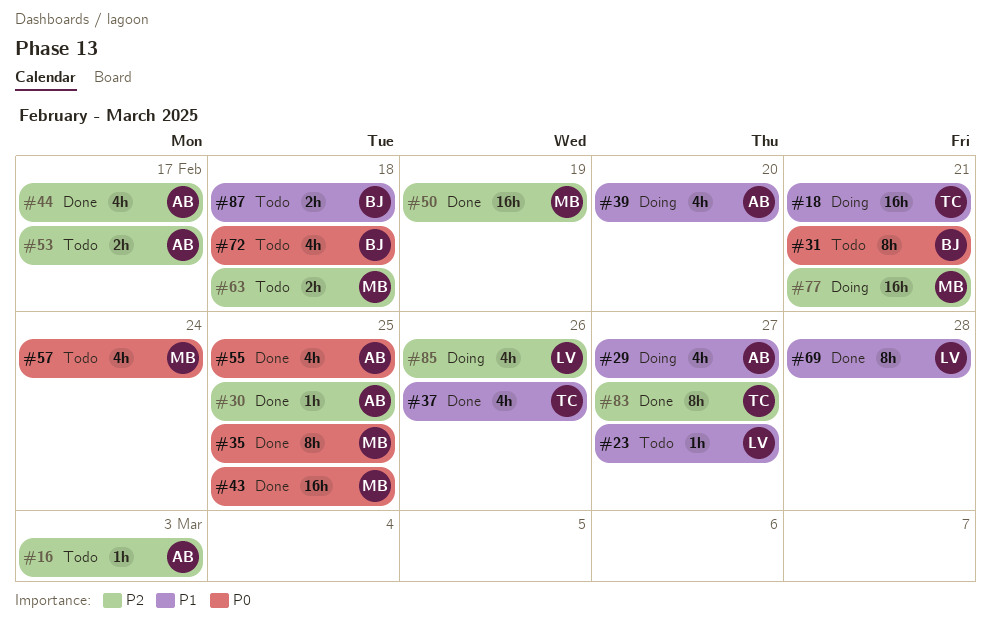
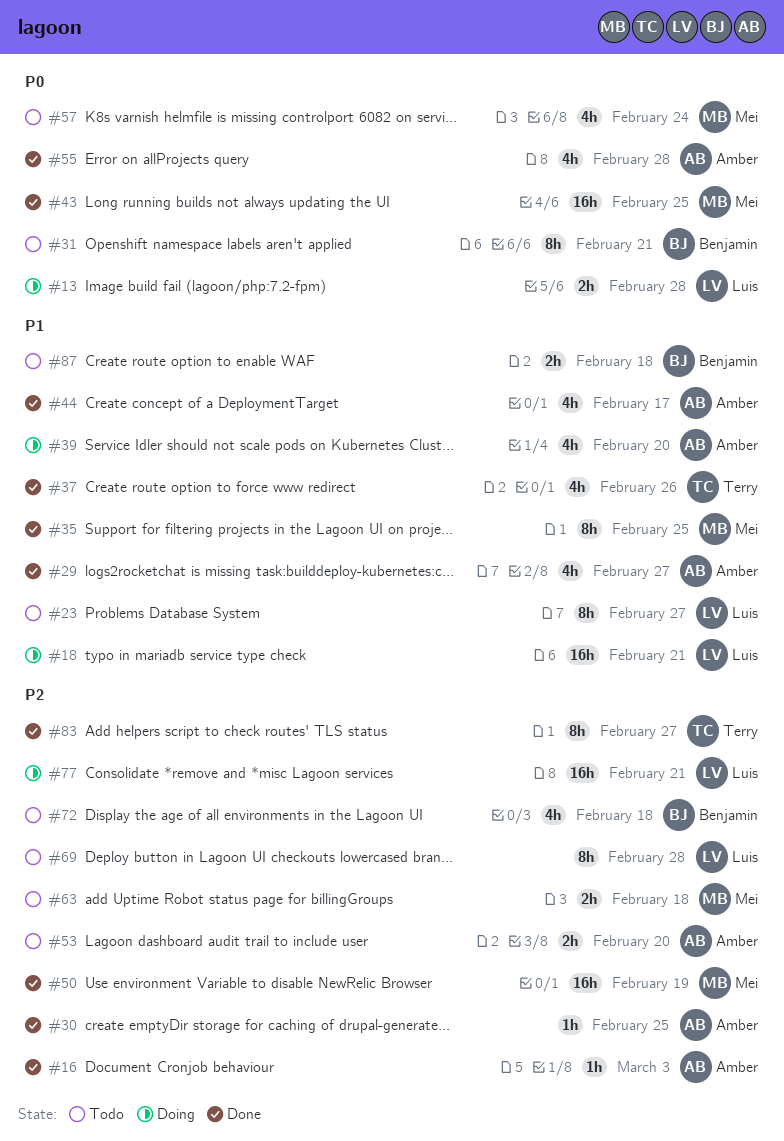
#13: none -> present
#16, status: Todo -> Done
#18, owner: Terry -> Luis
#23, estimate: 1h -> 8h
#29, status: Doing -> Done
#35, priority: P0 -> P1
#44, priority: P2 -> P1
#53, due: Feb 17 -> Feb 20
#55, due: Feb 25 -> Feb 28
#69, status: Done -> Todo
#69, priority: P1 -> P2
#72, priority: P0 -> P2
#77, owner: Mei -> Luis
#85: present -> none

